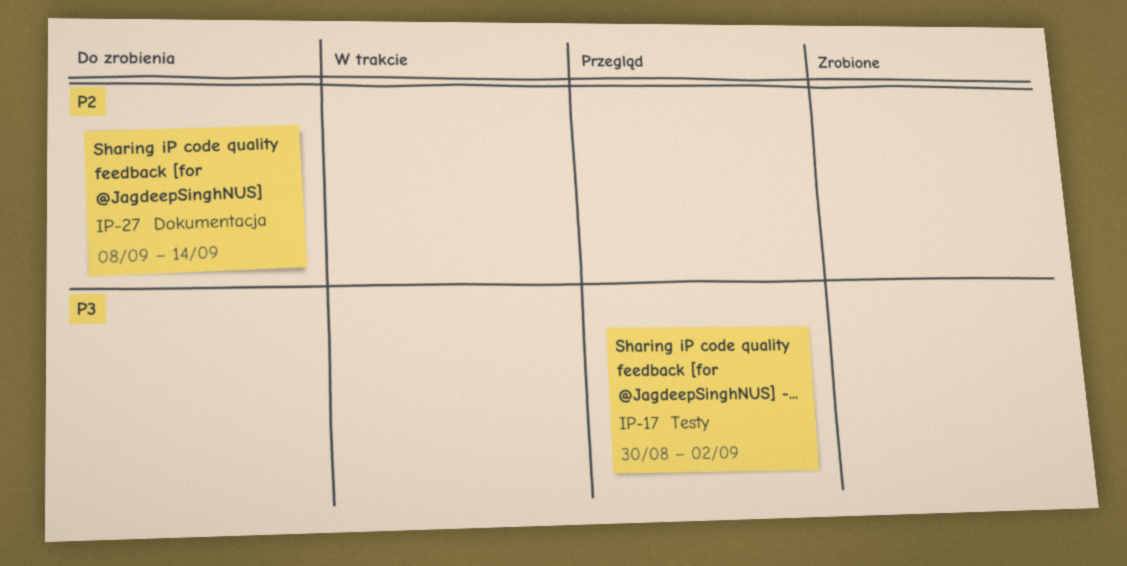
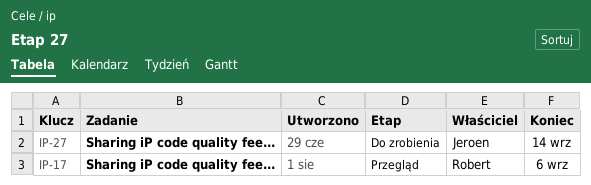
IP-17, due: Sep 2 -> Sep 6

